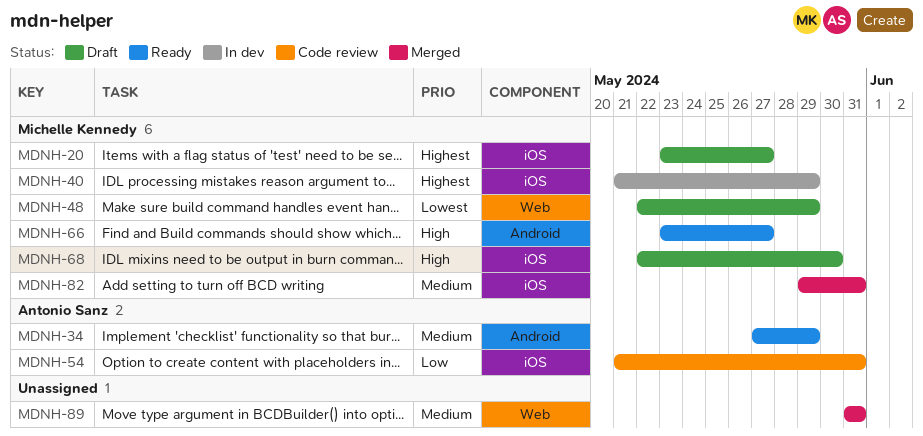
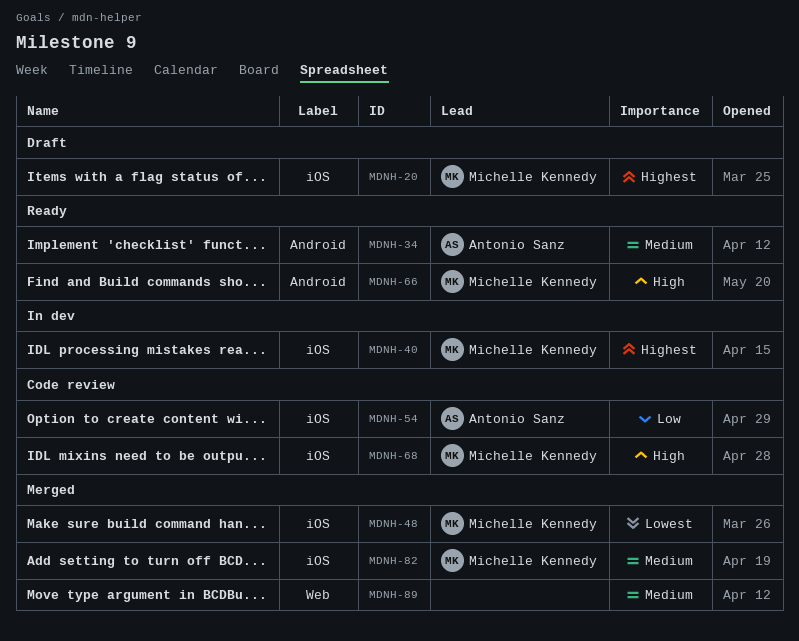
MDNH-48, status: Draft -> Merged
MDNH-48, label: Web -> iOS
MDNH-68, status: Draft -> Code review

